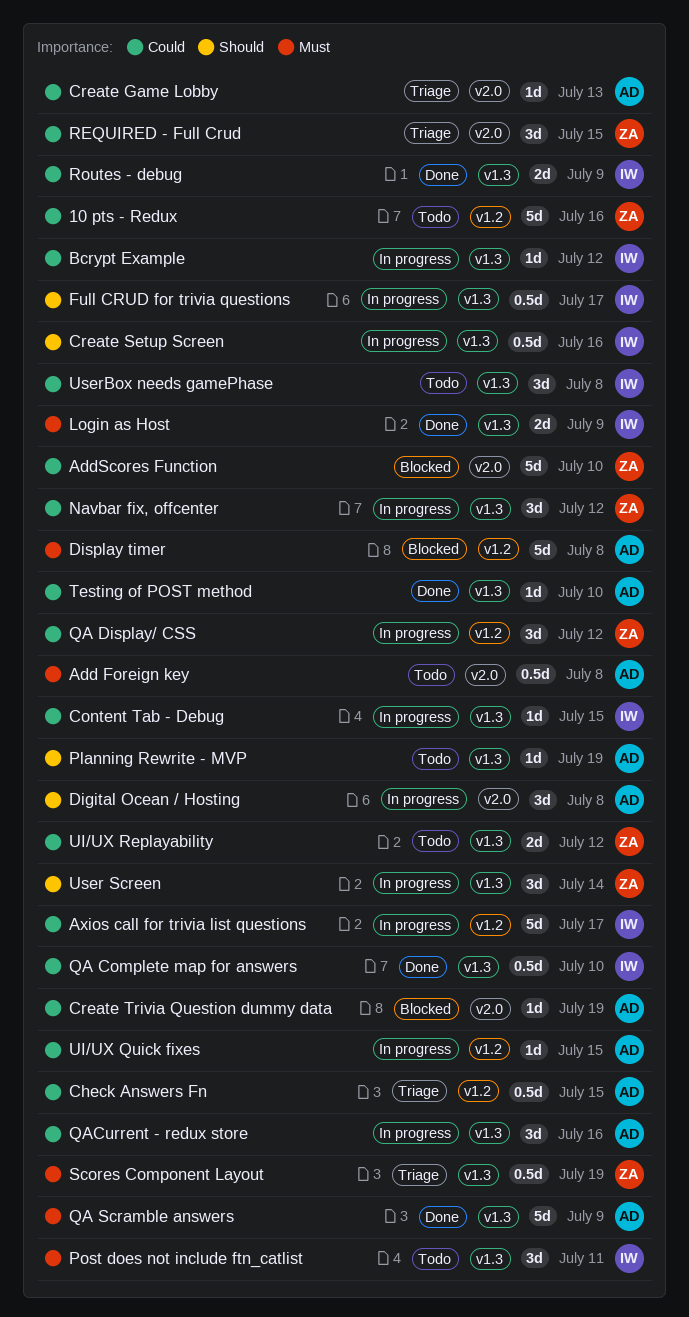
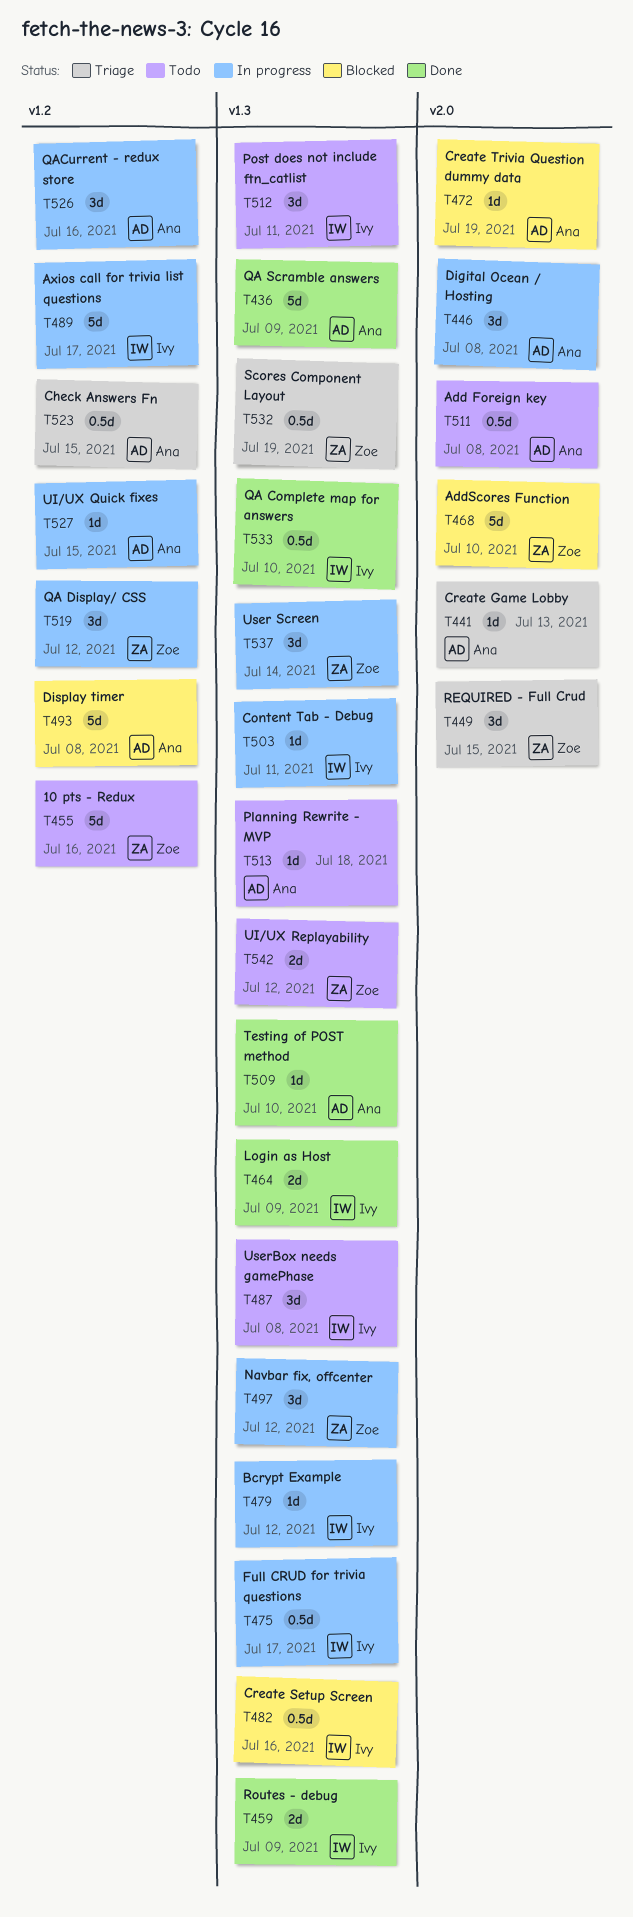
Content Tab - Debug, due: Jul 15 -> Jul 11
Create Setup Screen, status: In progress -> Blocked
Planning Rewrite - MVP, due: Jul 19 -> Jul 18
QACurrent - redux store, label: v1.3 -> v1.2

